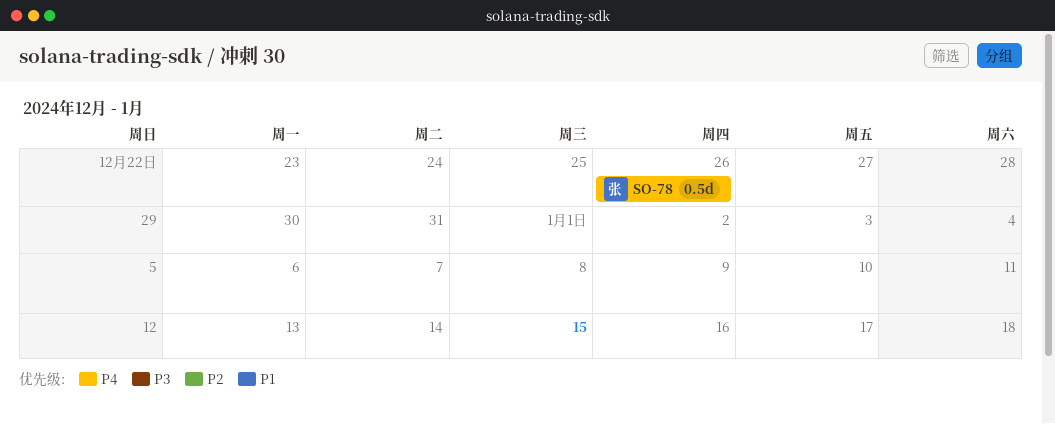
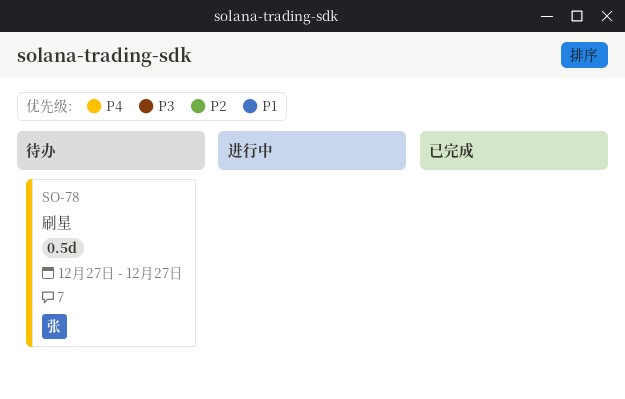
SO-78, start: Dec 26 -> Dec 27
SO-78, due: Dec 26 -> Dec 27

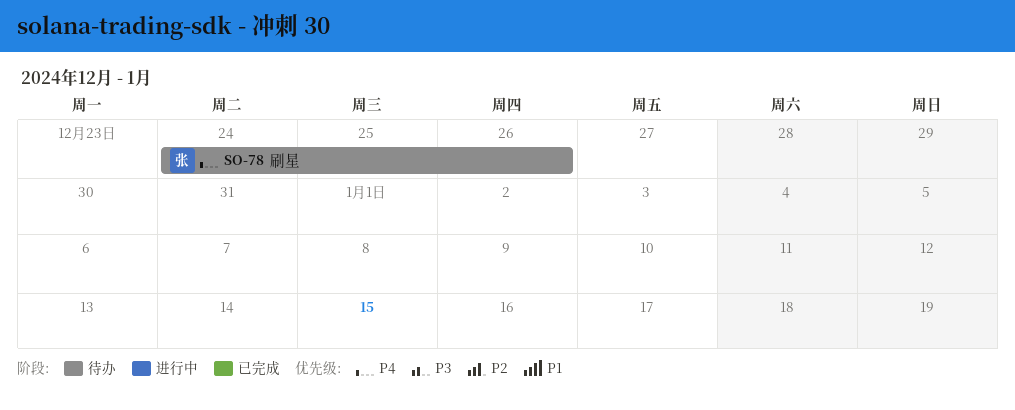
SO-78, start: Dec 27 -> Dec 24
SO-78, due: Dec 27 -> Dec 26

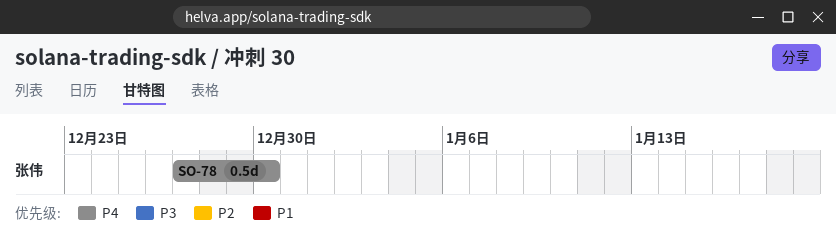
SO-78, start: Dec 24 -> Dec 27
SO-78, due: Dec 26 -> Dec 30

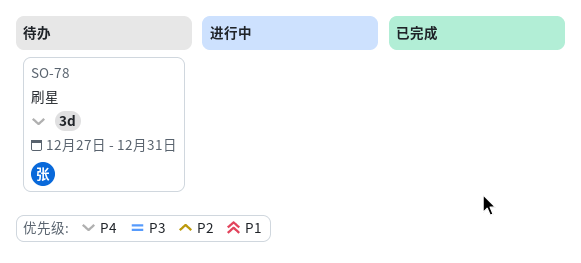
SO-78, estimate: 0.5d -> 3d
SO-78, due: Dec 30 -> Dec 31

